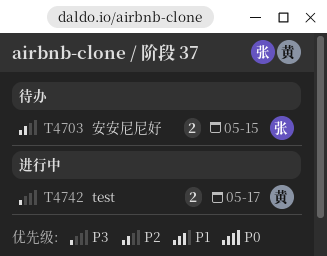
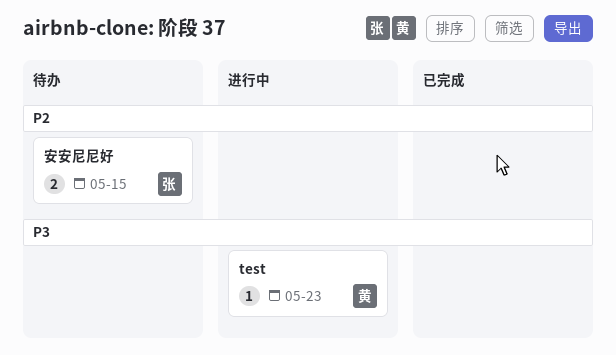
test, estimate: 2 -> 1
test, due: May 17 -> May 23

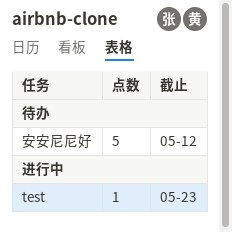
安安尼尼好, estimate: 2 -> 5
安安尼尼好, due: May 15 -> May 12

